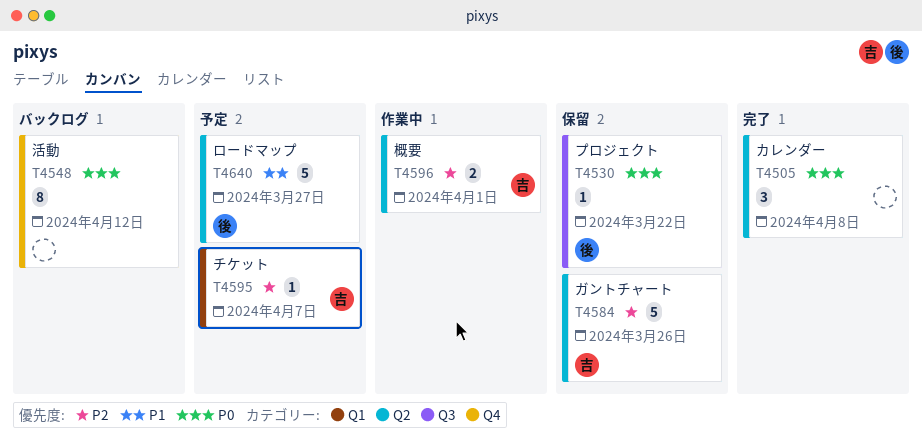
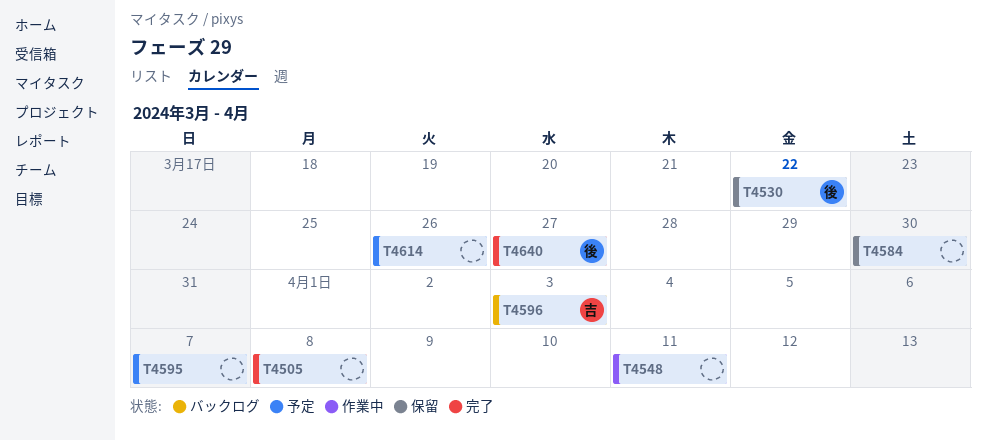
T4548, status: バックログ -> 作業中
T4548, due: Apr 12 -> Apr 11
T4584, owner: 吉 -> none
T4584, due: Mar 26 -> Mar 30
T4595, owner: 吉 -> none
T4596, status: 作業中 -> バックログ
T4596, due: Apr 1 -> Apr 3
T4614: none -> present
T4640, status: 予定 -> 完了

